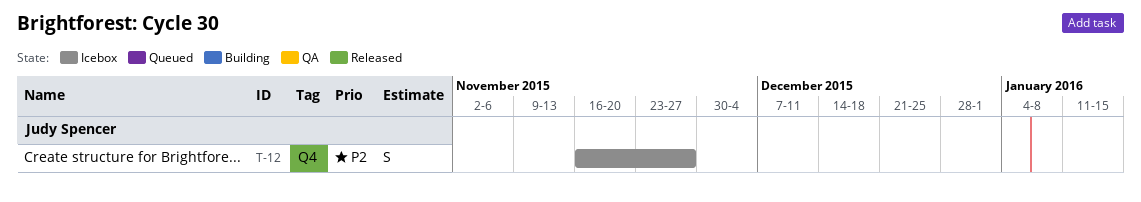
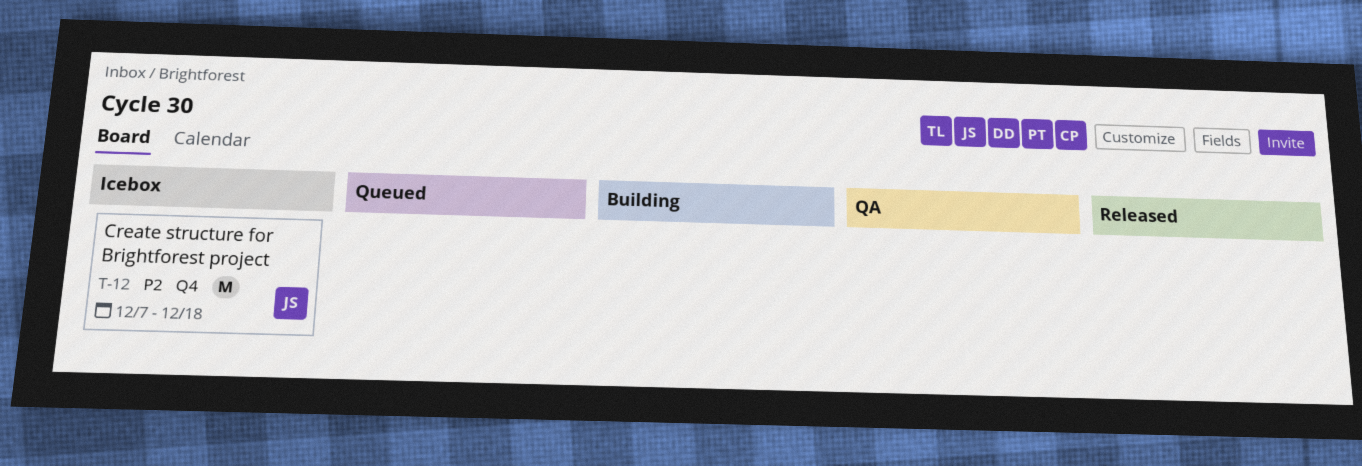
T-12, estimate: S -> M
T-12, start: Nov 16 -> Dec 7
T-12, due: Nov 27 -> Dec 18

